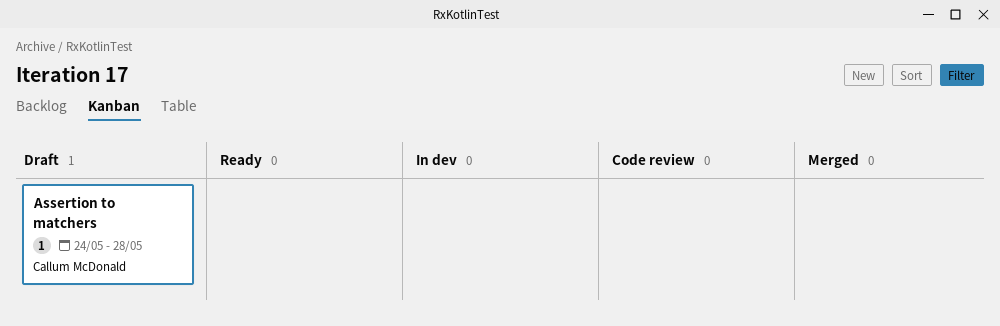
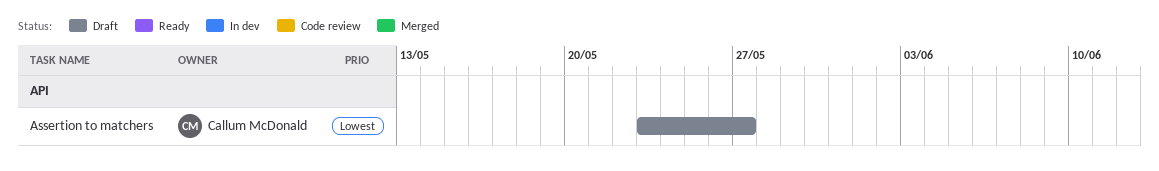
Assertion to matchers, start: May 24 -> May 23
Assertion to matchers, due: May 28 -> May 27

